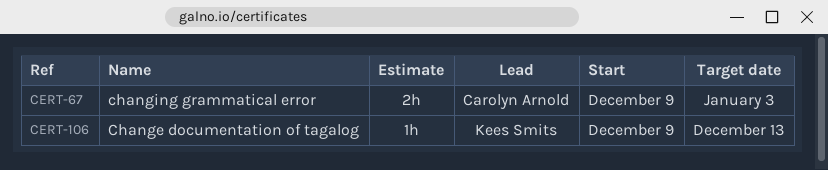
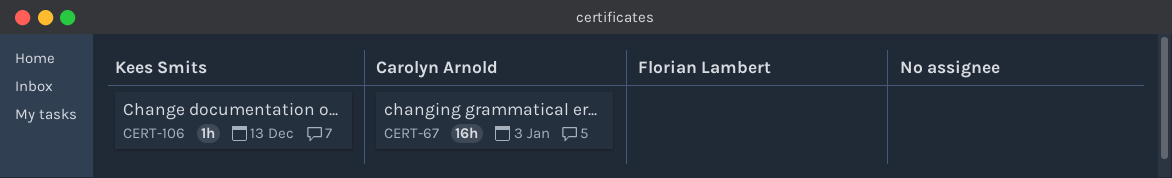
CERT-67, estimate: 2h -> 16h

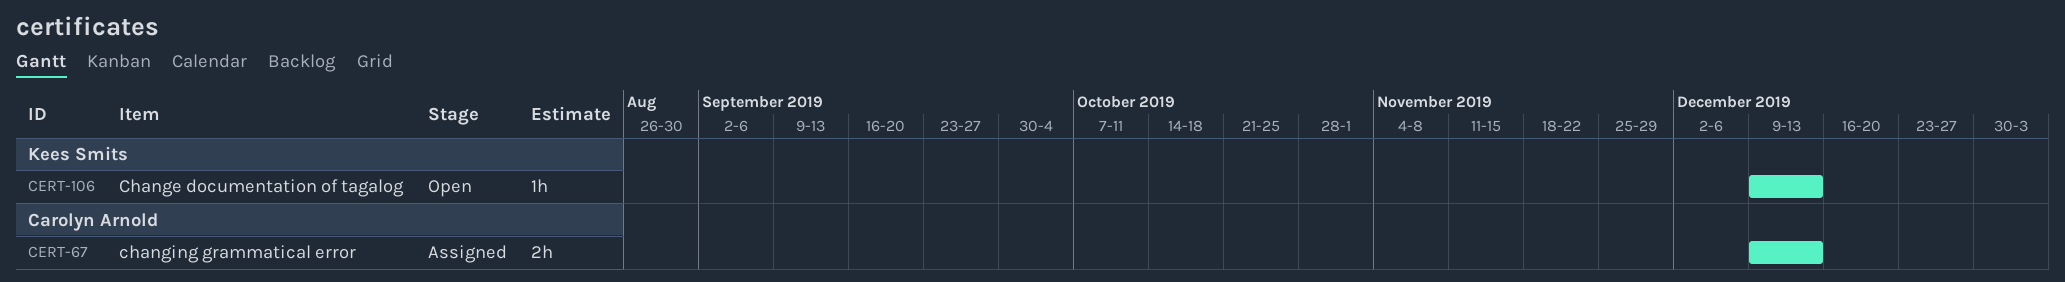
CERT-67, estimate: 16h -> 2h
CERT-67, due: Jan 3 -> Dec 13

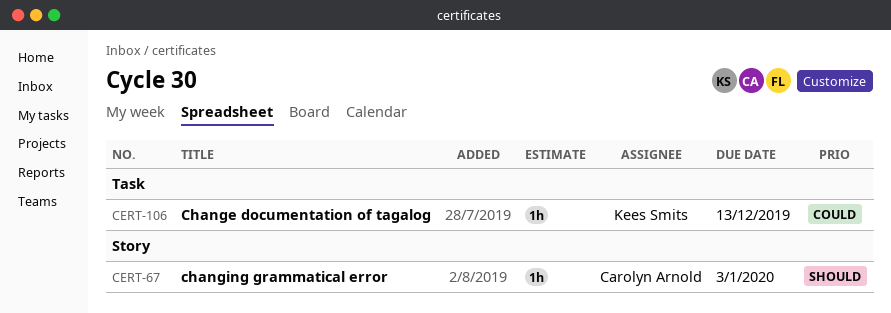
CERT-67, estimate: 2h -> 1h
CERT-67, due: Dec 13 -> Jan 3

